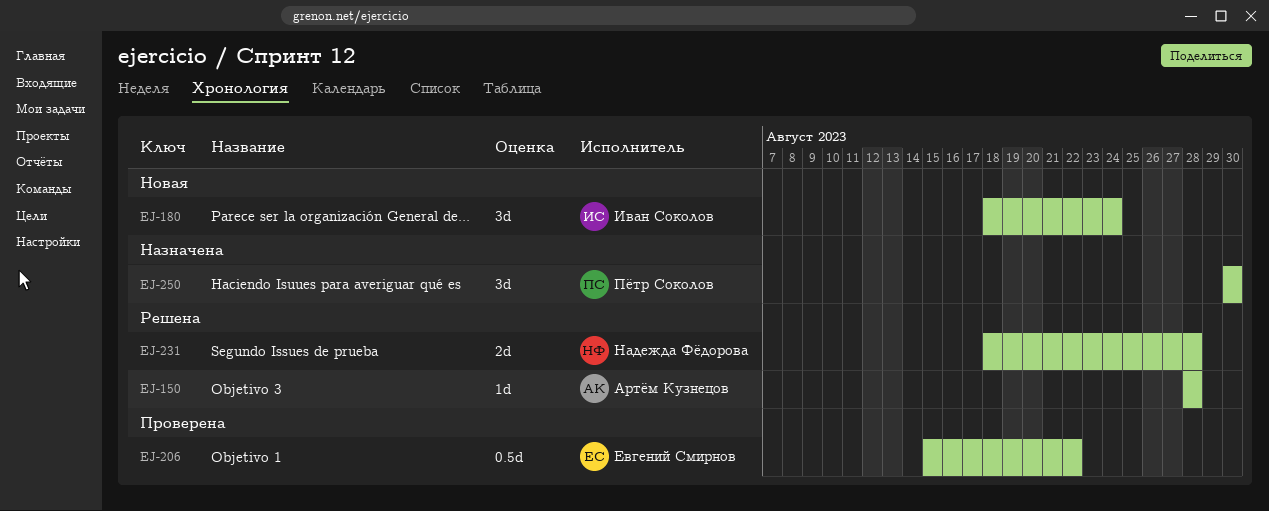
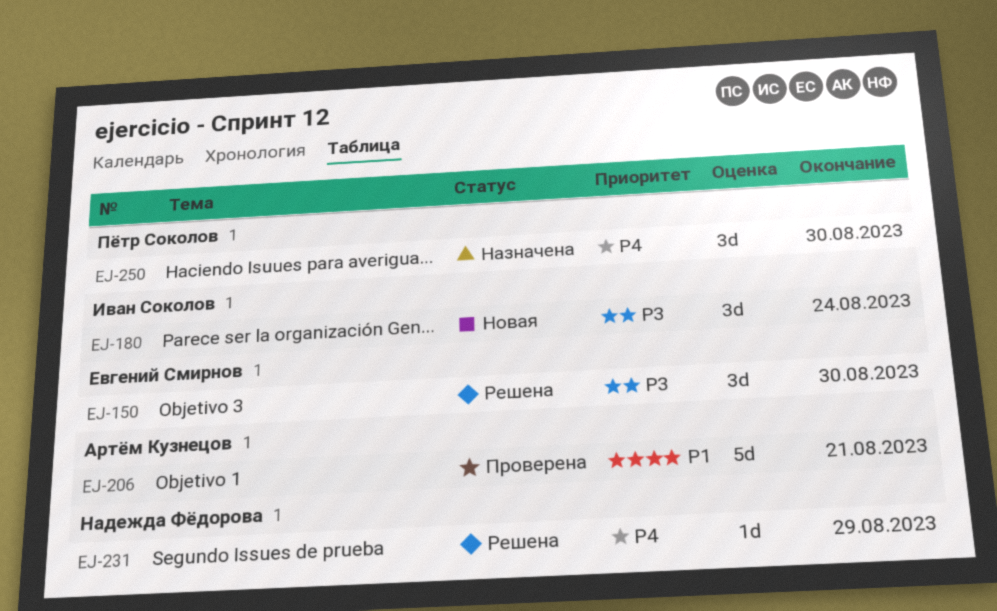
EJ-150, owner: Артём Кузнецов -> Евгений Смирнов
EJ-150, estimate: 1d -> 3d
EJ-150, due: Aug 28 -> Aug 30
EJ-206, owner: Евгений Смирнов -> Артём Кузнецов
EJ-206, estimate: 0.5d -> 5d
EJ-206, due: Aug 22 -> Aug 21
EJ-231, estimate: 2d -> 1d
EJ-231, due: Aug 28 -> Aug 29

